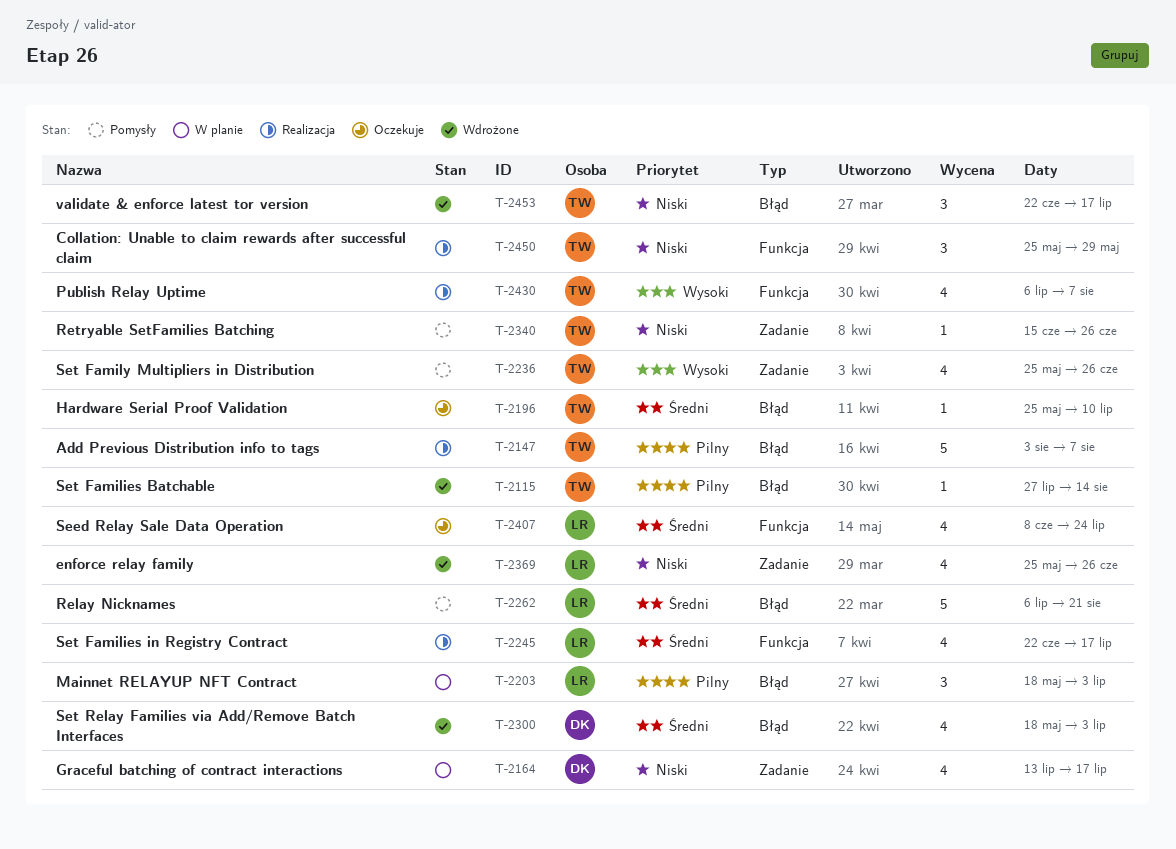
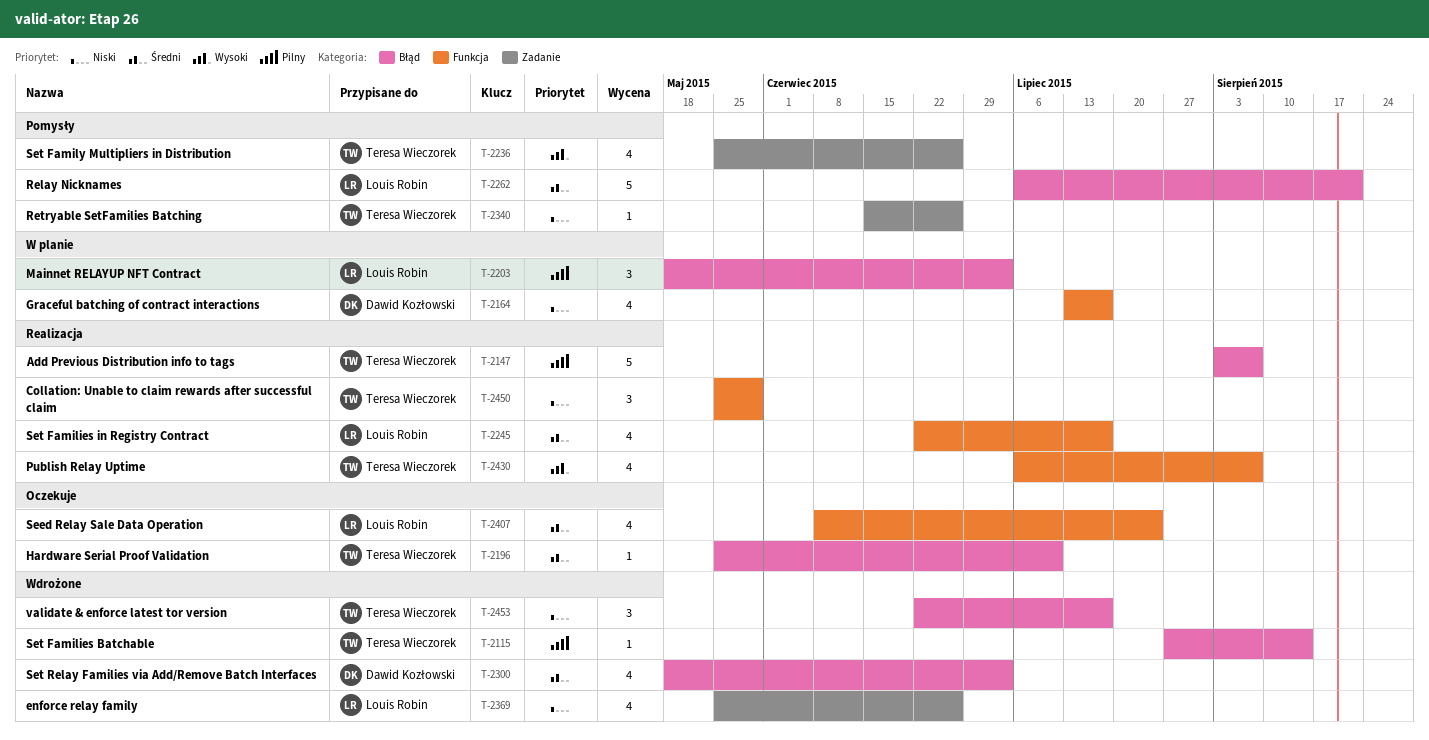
T-2164, label: Zadanie -> Funkcja

